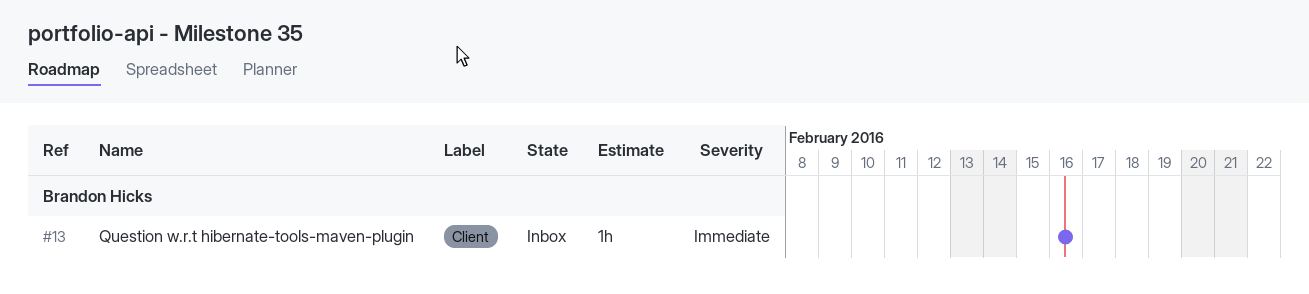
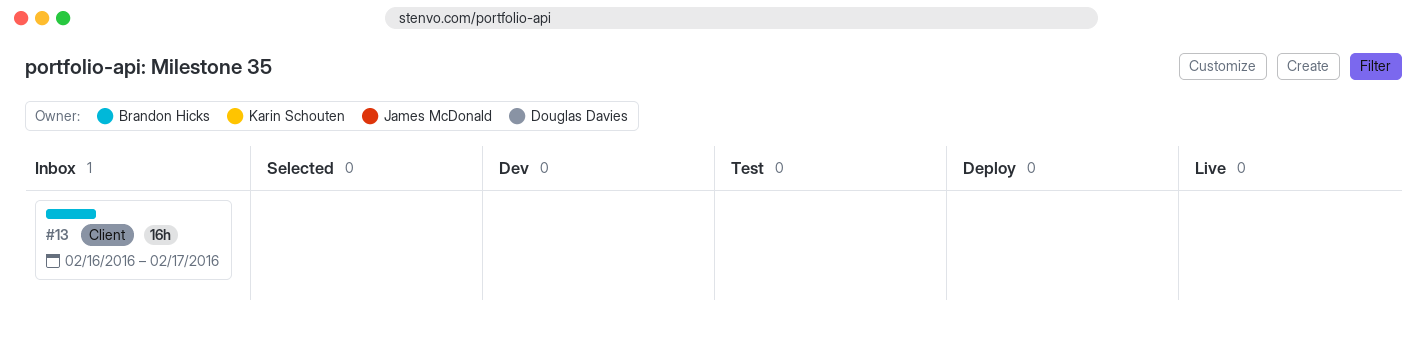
#13, estimate: 1h -> 16h
#13, due: Feb 16 -> Feb 17

